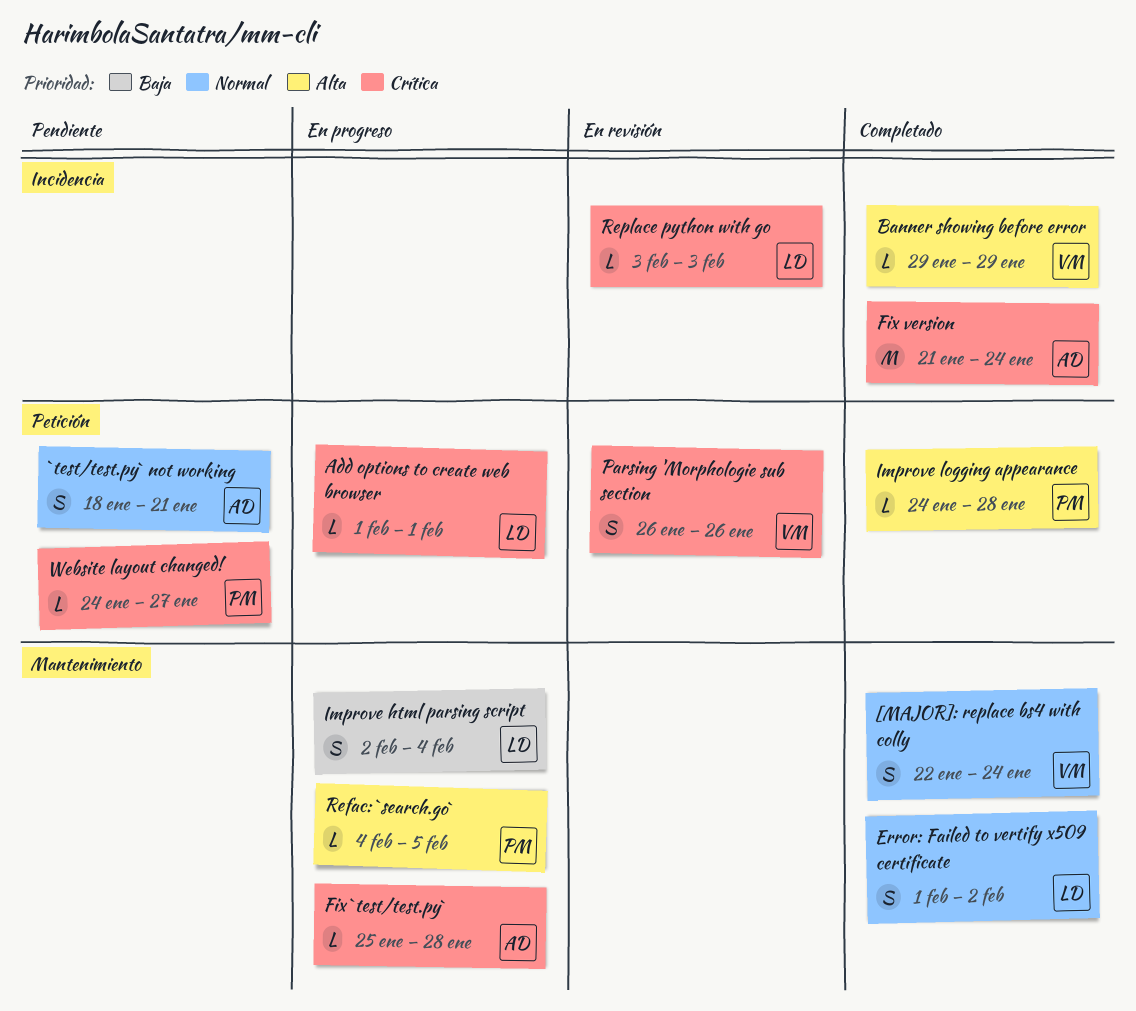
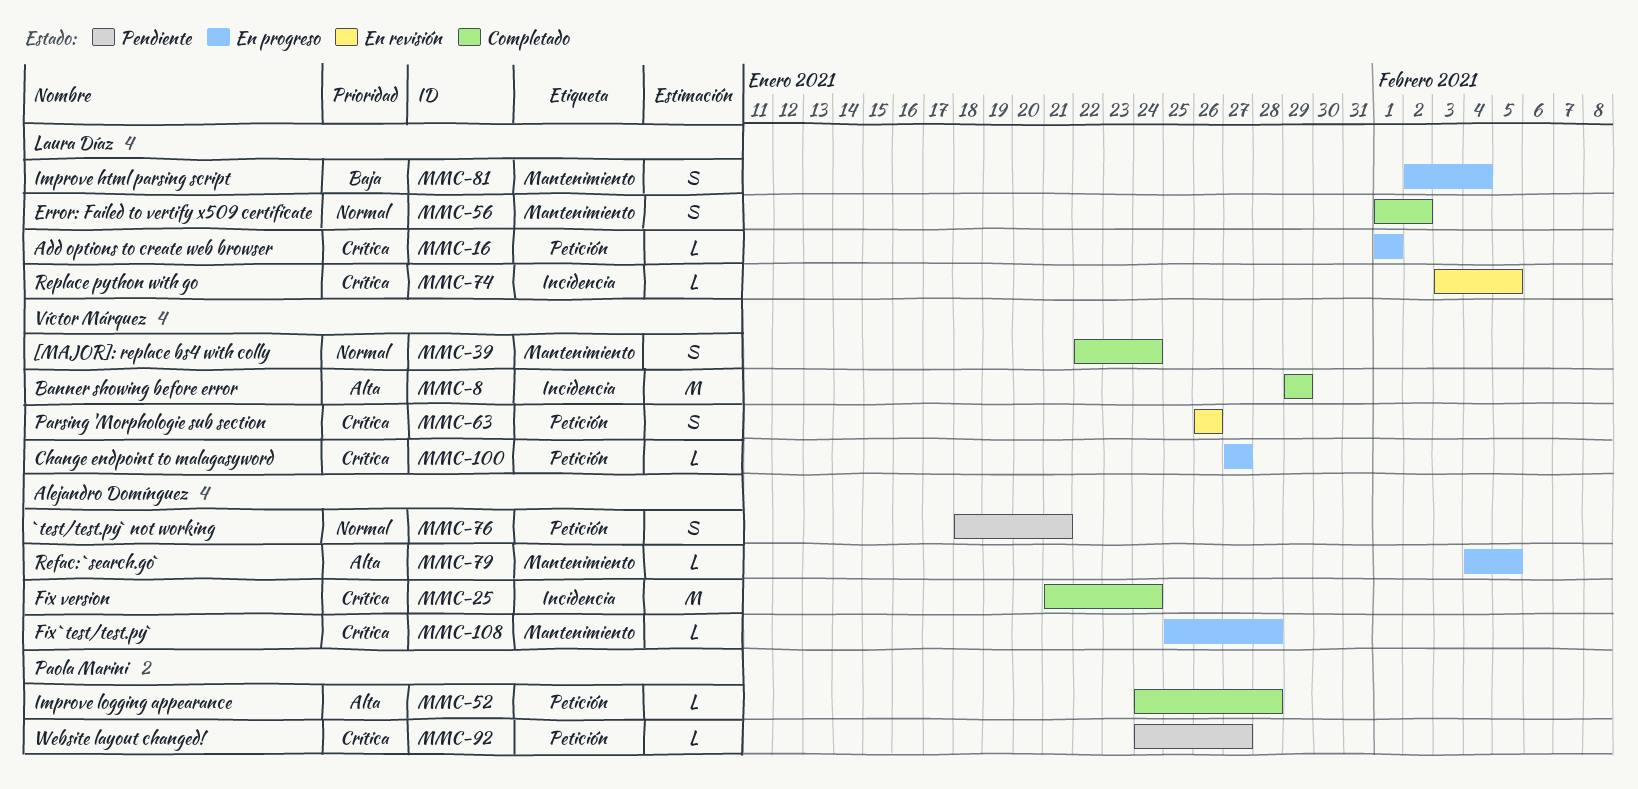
Banner showing before error, estimate: L -> M
Change endpoint to malagasyword: none -> present
Refac: `search.go`, owner: Paola Marini -> Alejandro Domínguez
Replace python with go, due: Feb 3 -> Feb 5

